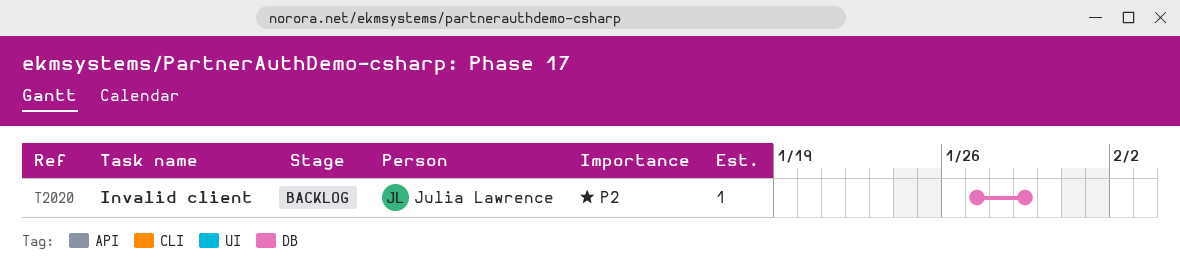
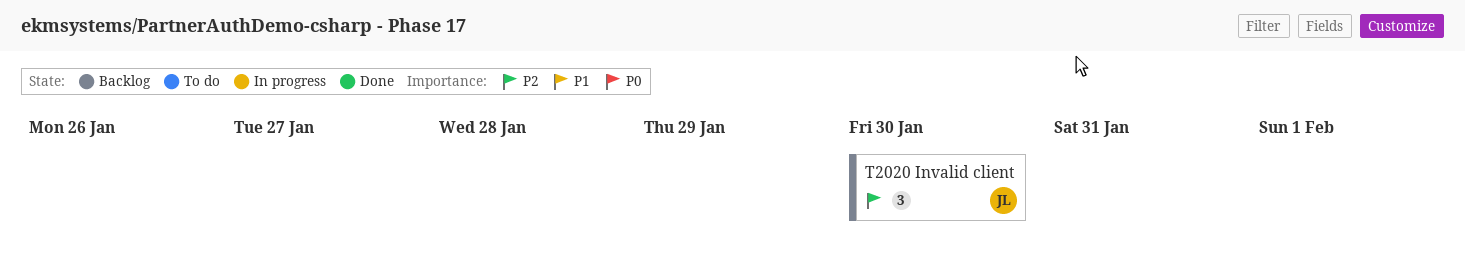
T2020, estimate: 1 -> 3
T2020, due: Jan 29 -> Jan 30

